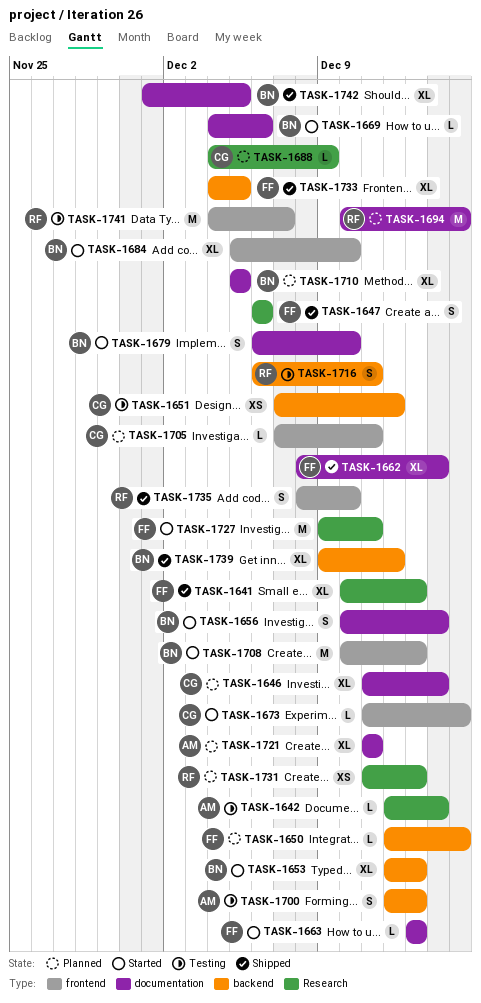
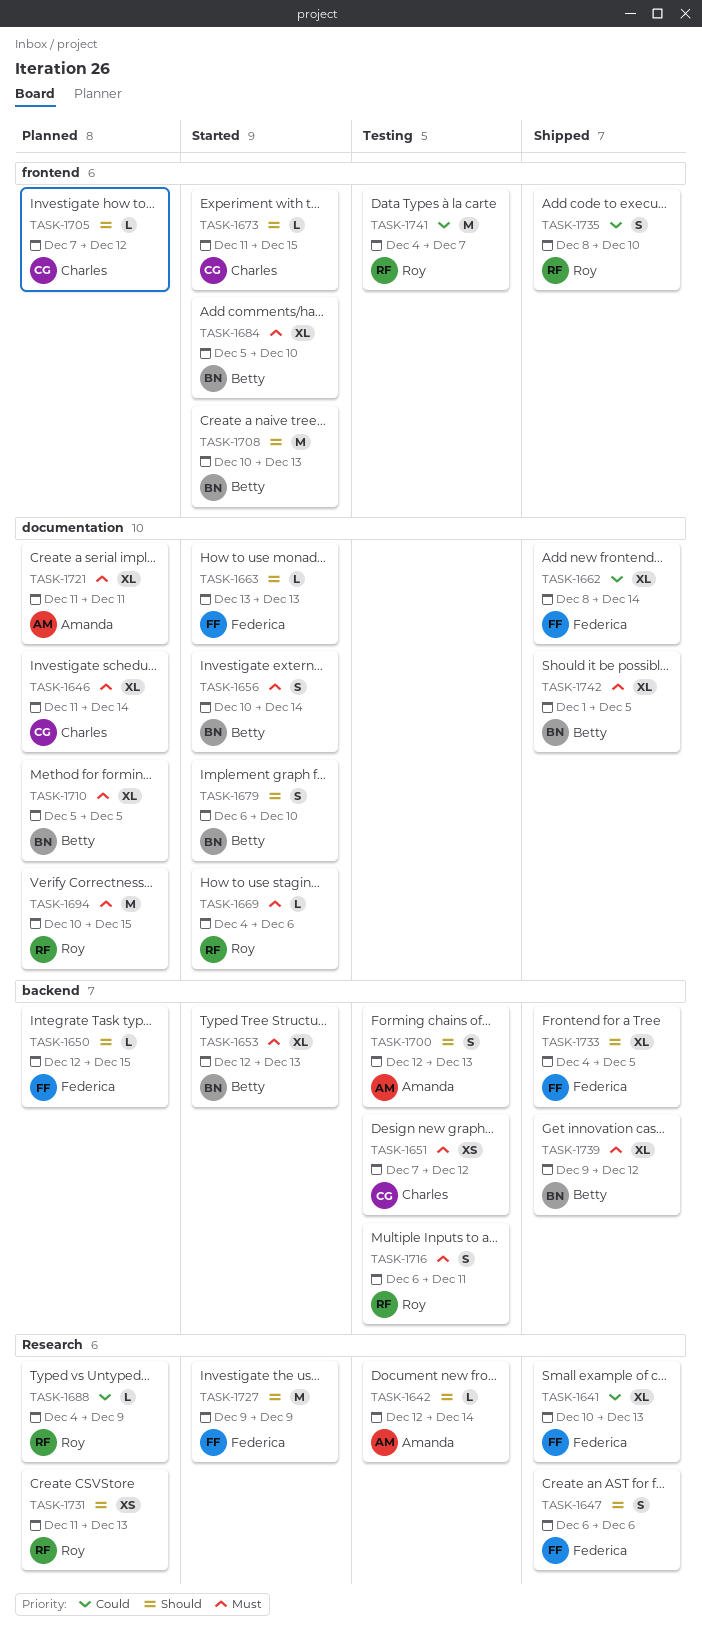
TASK-1669, owner: Betty -> Roy
TASK-1688, owner: Charles -> Roy
TASK-1705, due: Dec 11 -> Dec 12
TASK-1727, due: Dec 11 -> Dec 9

